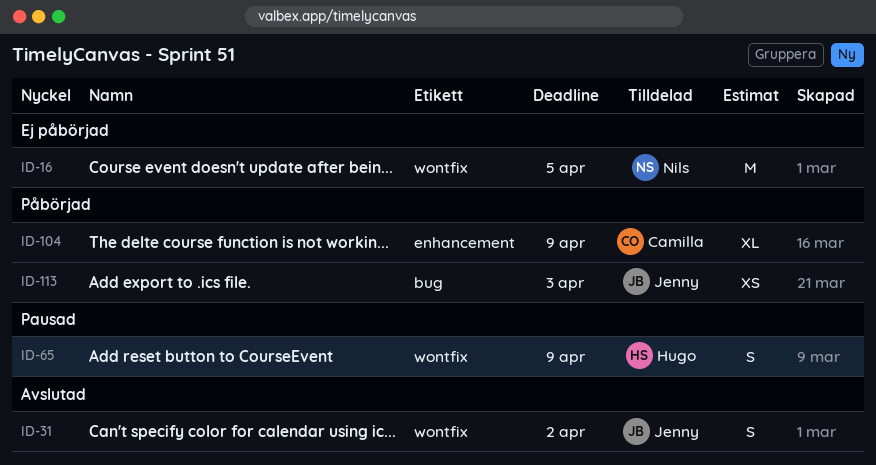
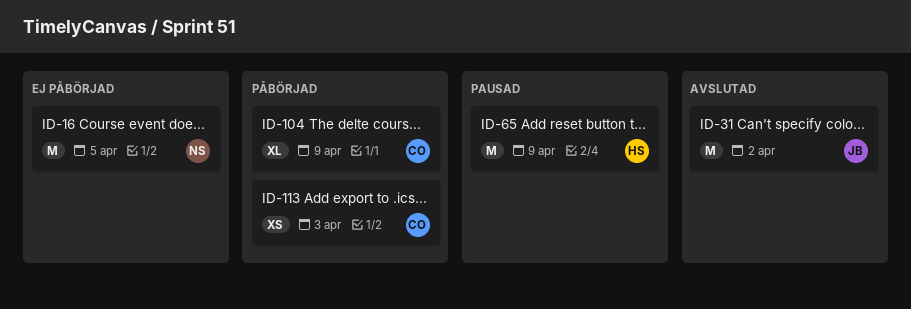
ID-31, estimate: S -> M
ID-65, estimate: S -> M
ID-113, owner: Jenny -> Camilla

